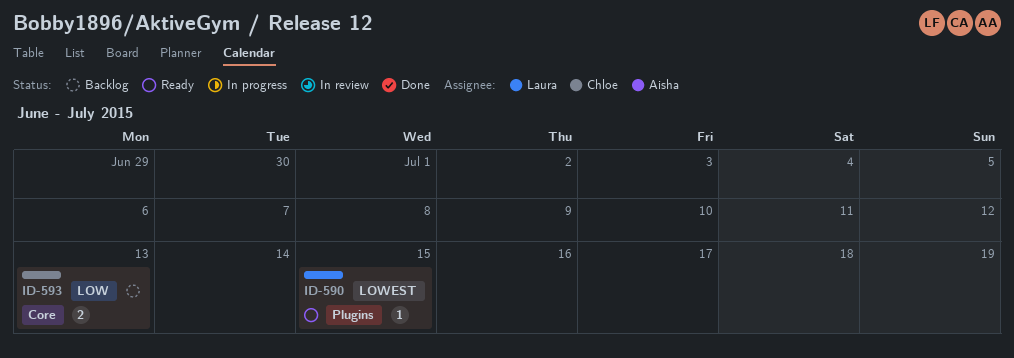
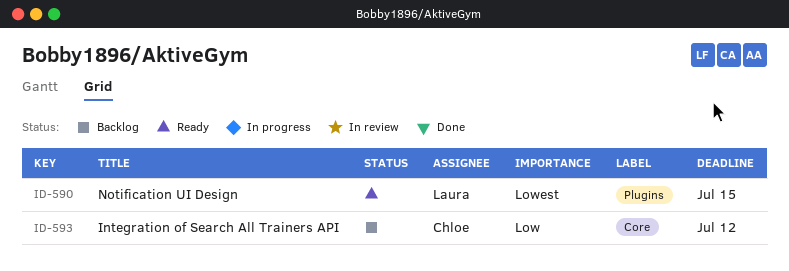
ID-593, due: Jul 13 -> Jul 12

